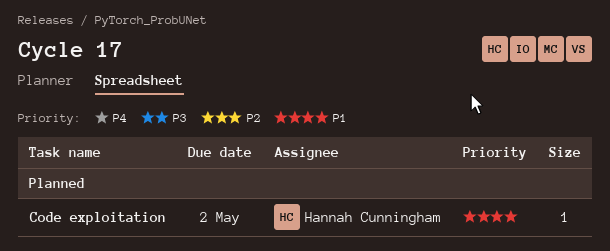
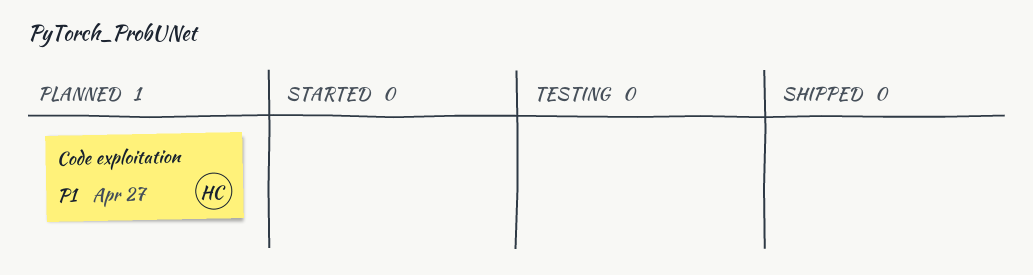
Code exploitation, due: May 2 -> Apr 27

